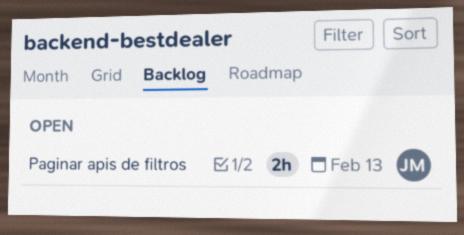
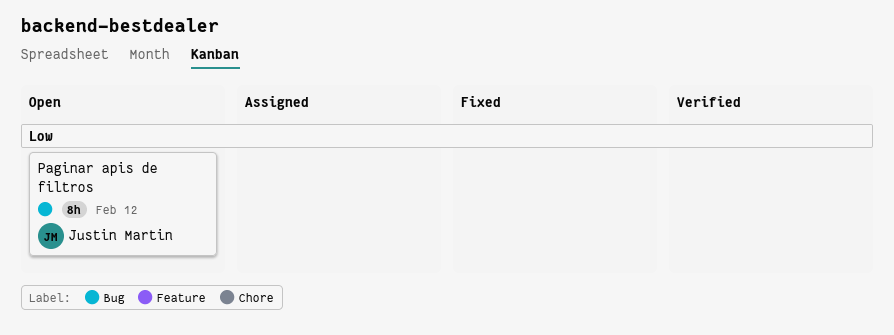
Paginar apis de filtros, estimate: 2h -> 8h
Paginar apis de filtros, due: Feb 13 -> Feb 12

